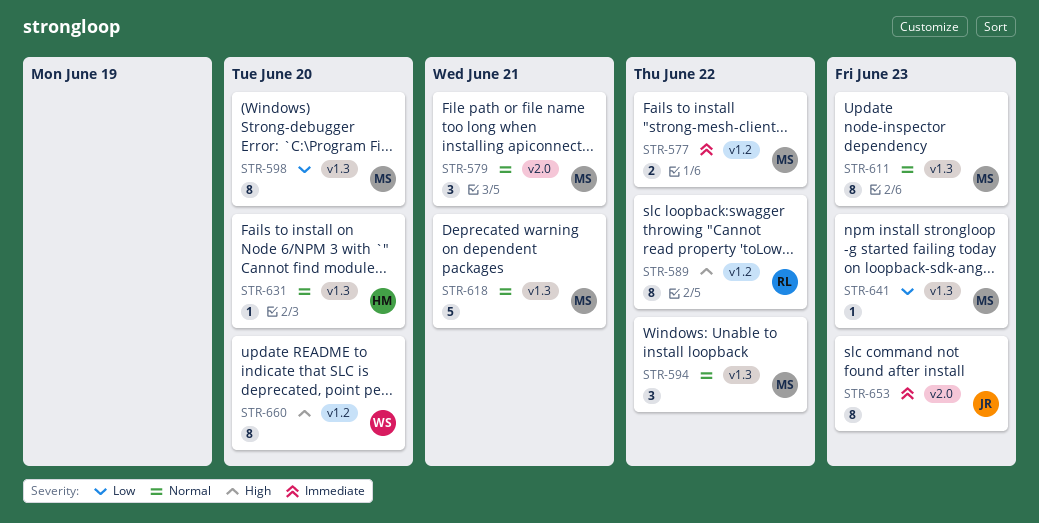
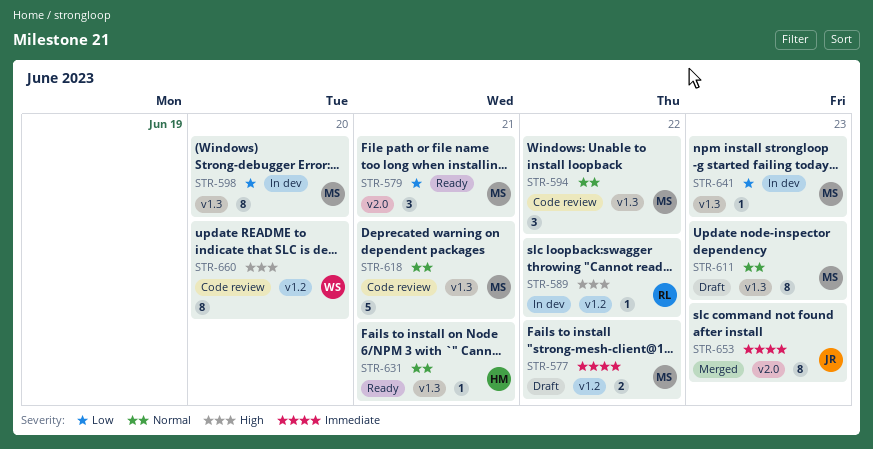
STR-579, priority: Normal -> Low
STR-589, estimate: 8 -> 1
STR-631, due: Jun 20 -> Jun 21

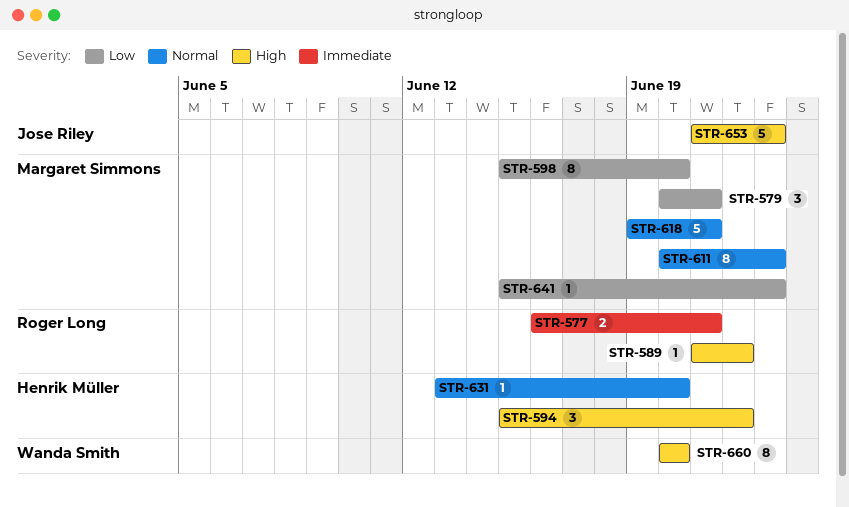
STR-577, owner: Margaret Simmons -> Roger Long
STR-577, due: Jun 22 -> Jun 21
STR-594, owner: Margaret Simmons -> Henrik Müller
STR-594, priority: Normal -> High
STR-631, due: Jun 21 -> Jun 20
STR-653, priority: Immediate -> High
STR-653, estimate: 8 -> 5

